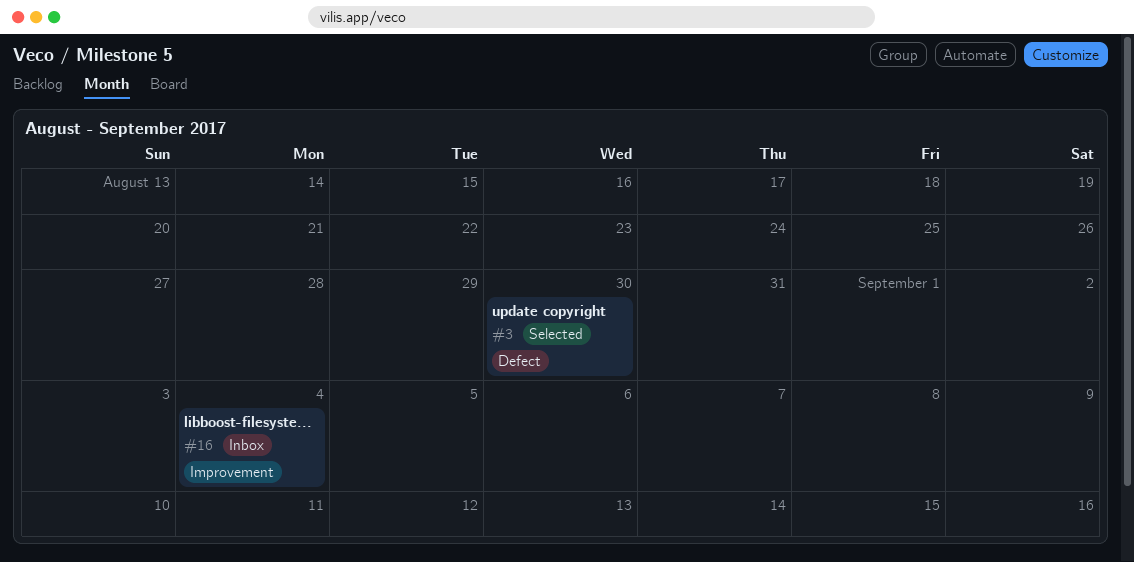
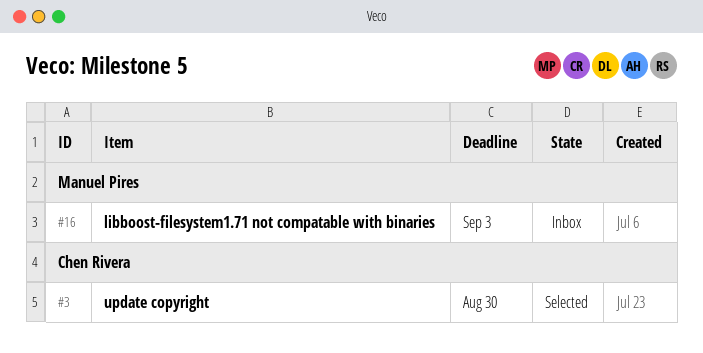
#16, due: Sep 4 -> Sep 3

